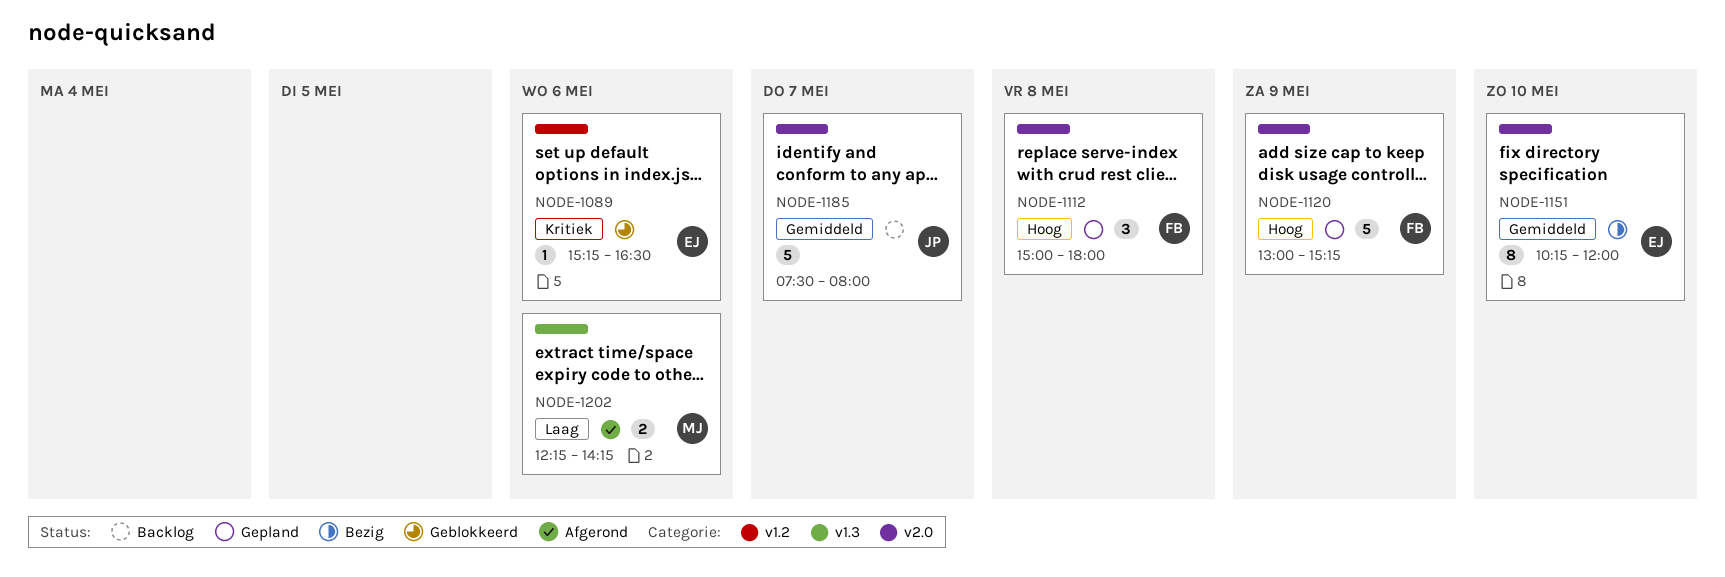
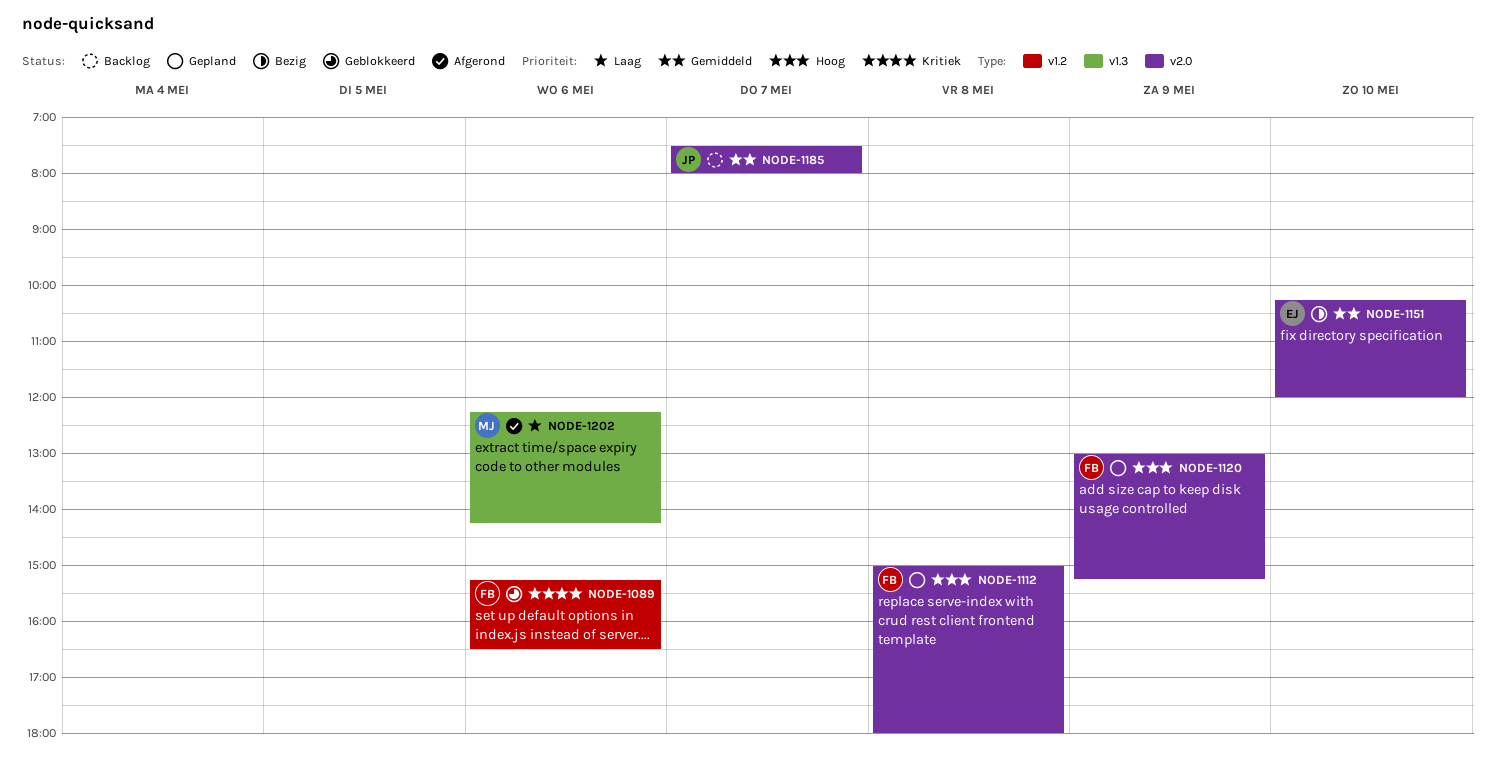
NODE-1089, owner: EJ -> FB

